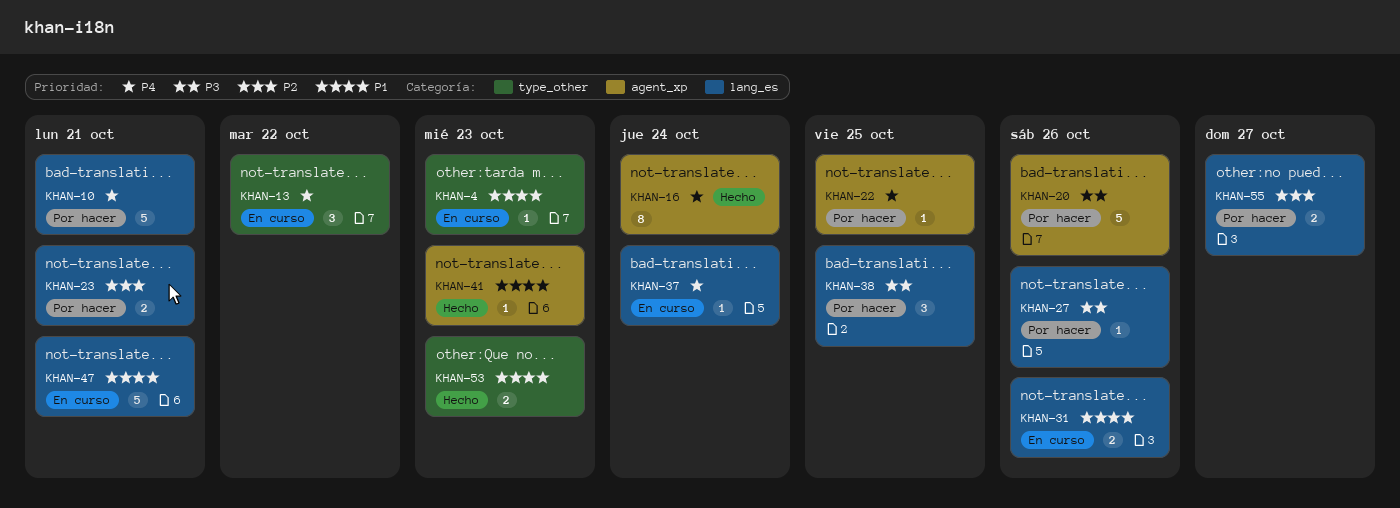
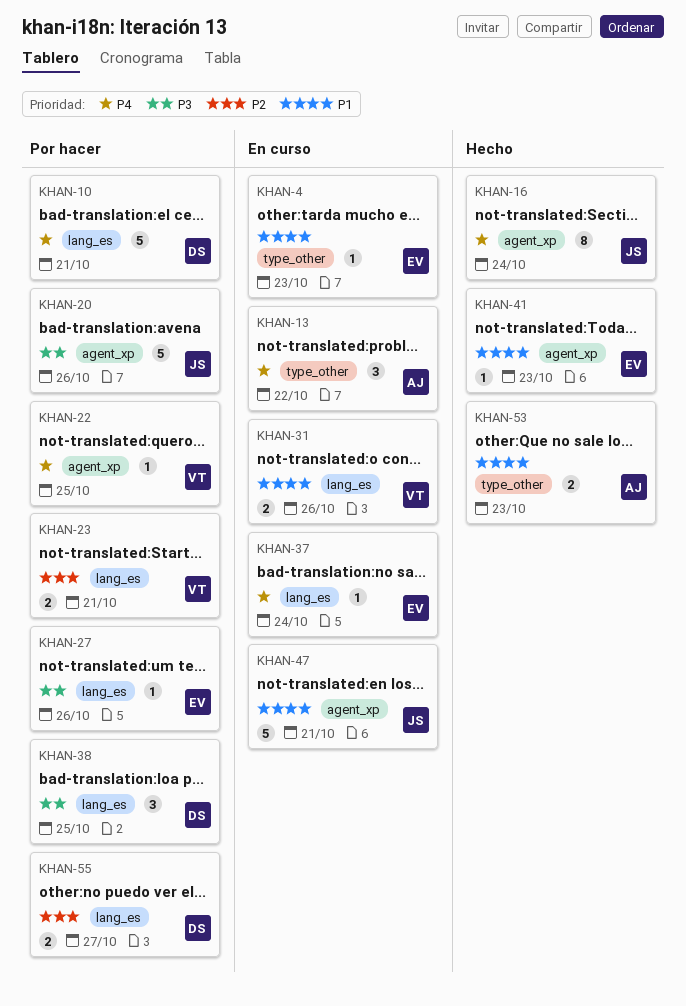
KHAN-47, label: lang_es -> agent_xp

